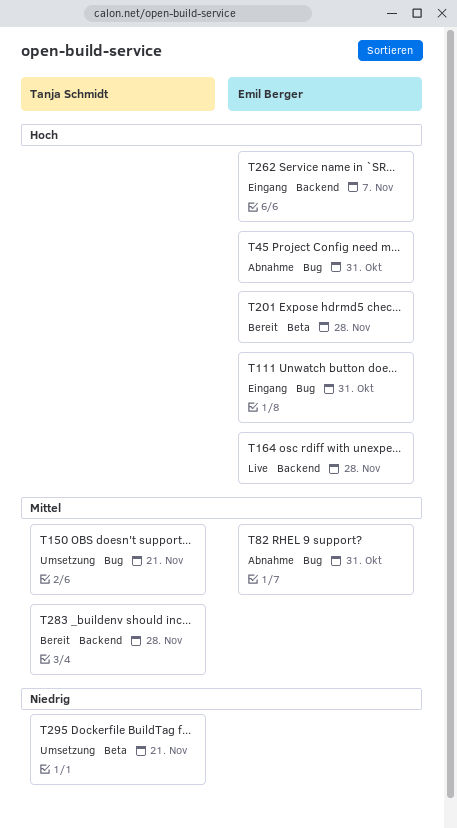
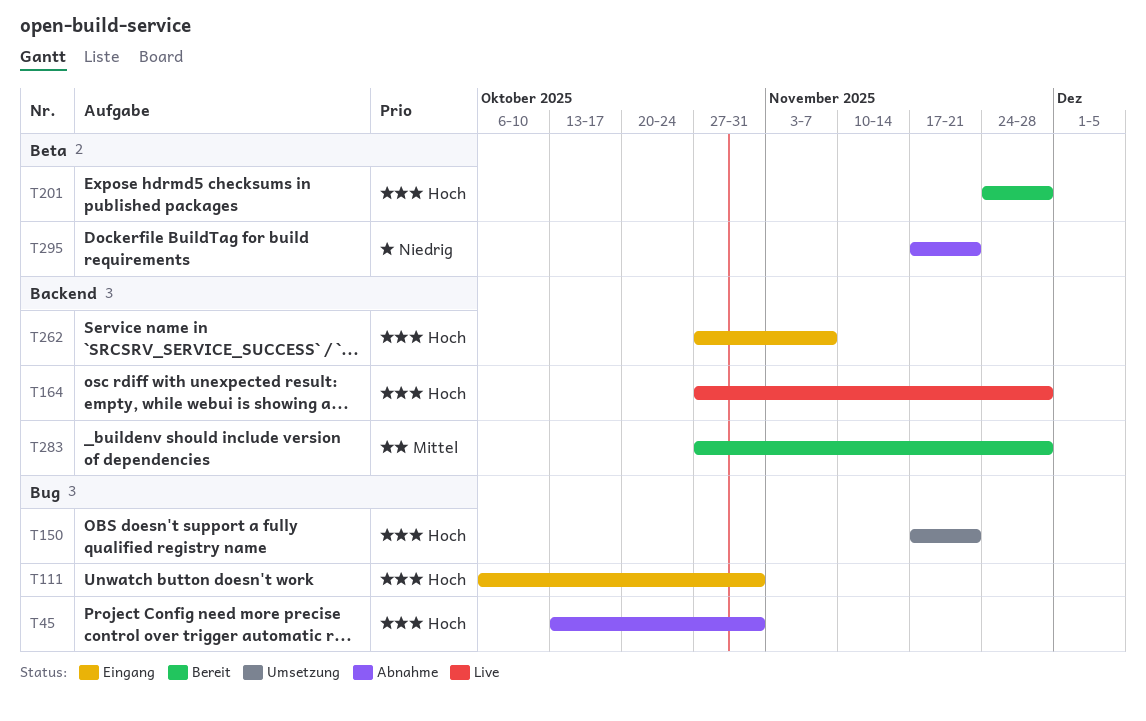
T82: present -> none
T150, priority: Mittel -> Hoch
T295, status: Umsetzung -> Abnahme

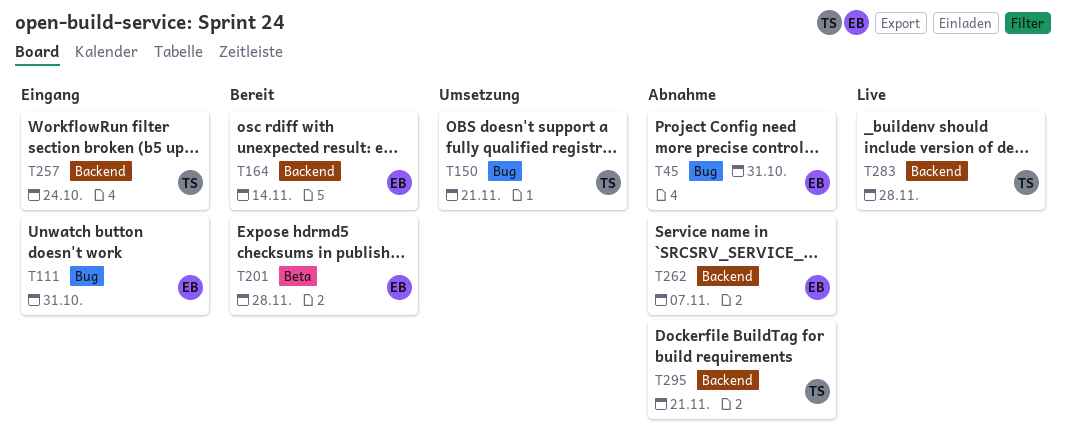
T164, status: Live -> Bereit
T164, due: Nov 28 -> Nov 14
T257: none -> present
T262, status: Eingang -> Abnahme
T283, status: Bereit -> Live
T295, label: Beta -> Backend

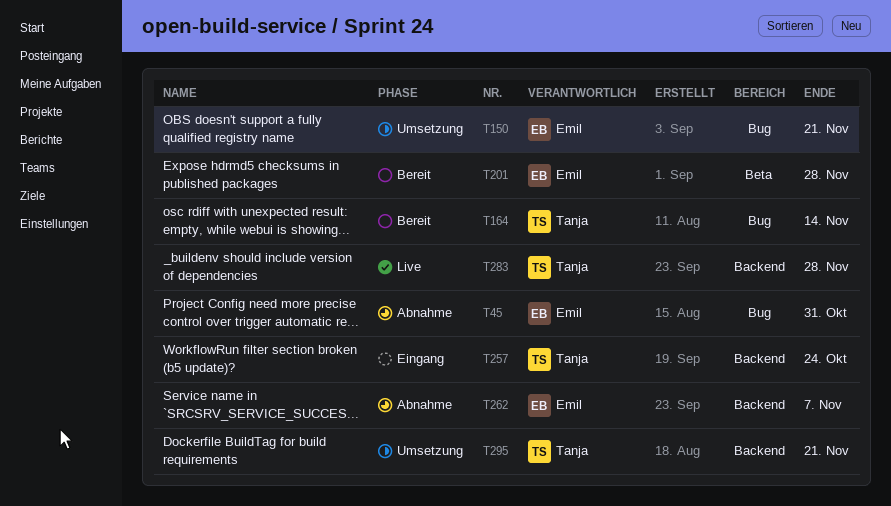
T111: present -> none
T150, owner: Tanja -> Emil
T164, owner: Emil -> Tanja
T164, label: Backend -> Bug
T295, status: Abnahme -> Umsetzung

